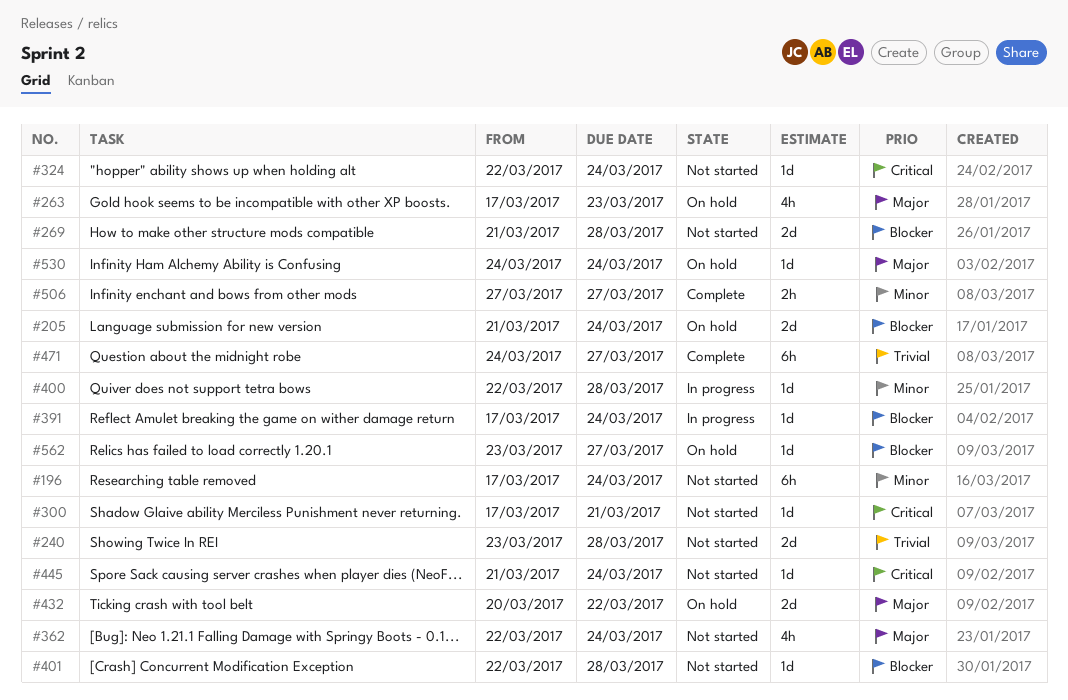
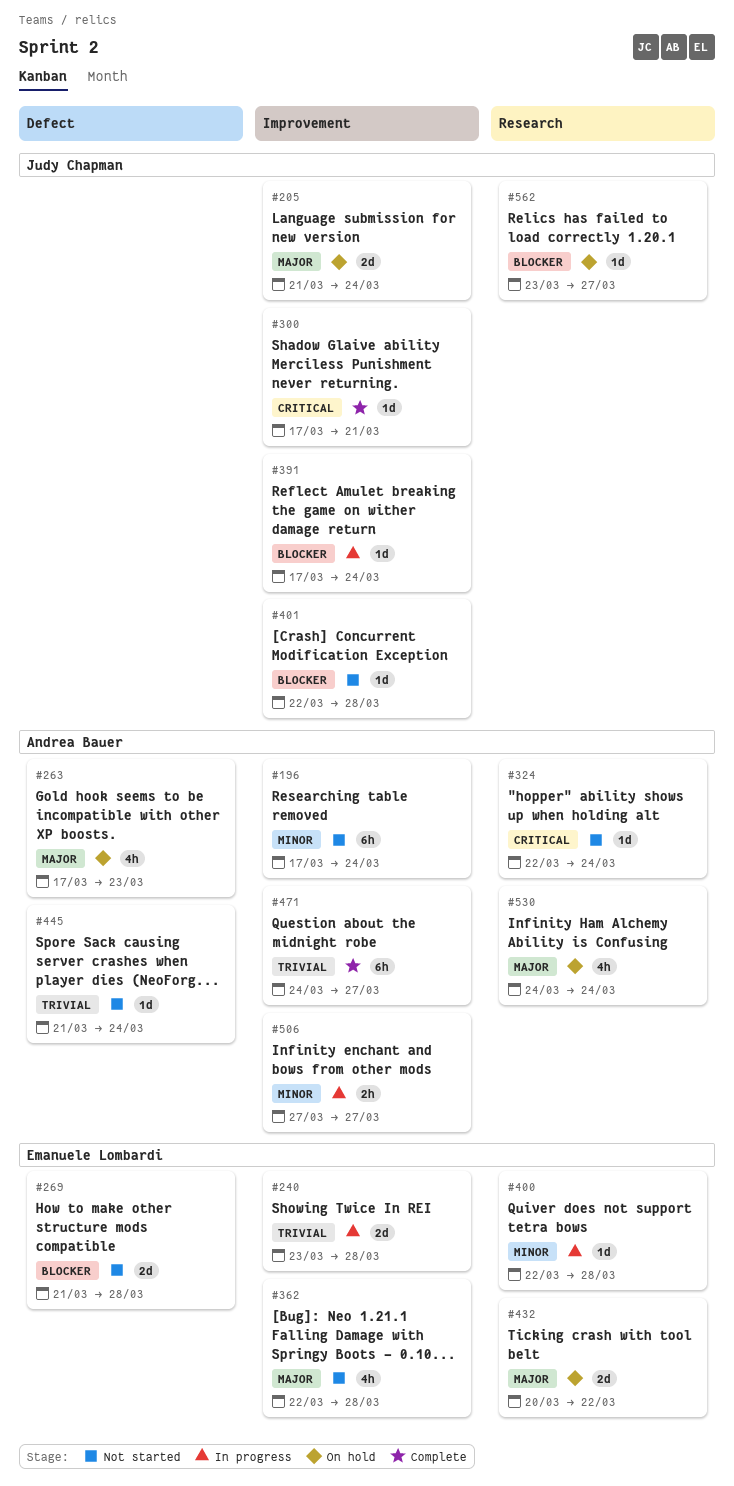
#205, priority: Blocker -> Major
#240, status: Not started -> In progress
#300, status: Not started -> Complete
#362, due: Mar 24 -> Mar 28
#445, priority: Critical -> Trivial
#506, status: Complete -> In progress
#530, estimate: 1d -> 4h

